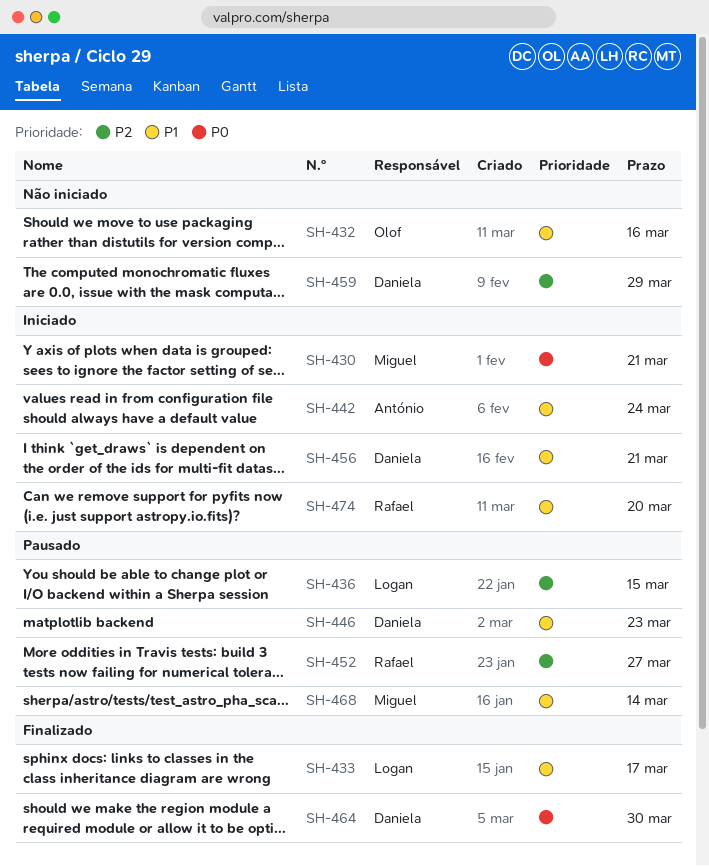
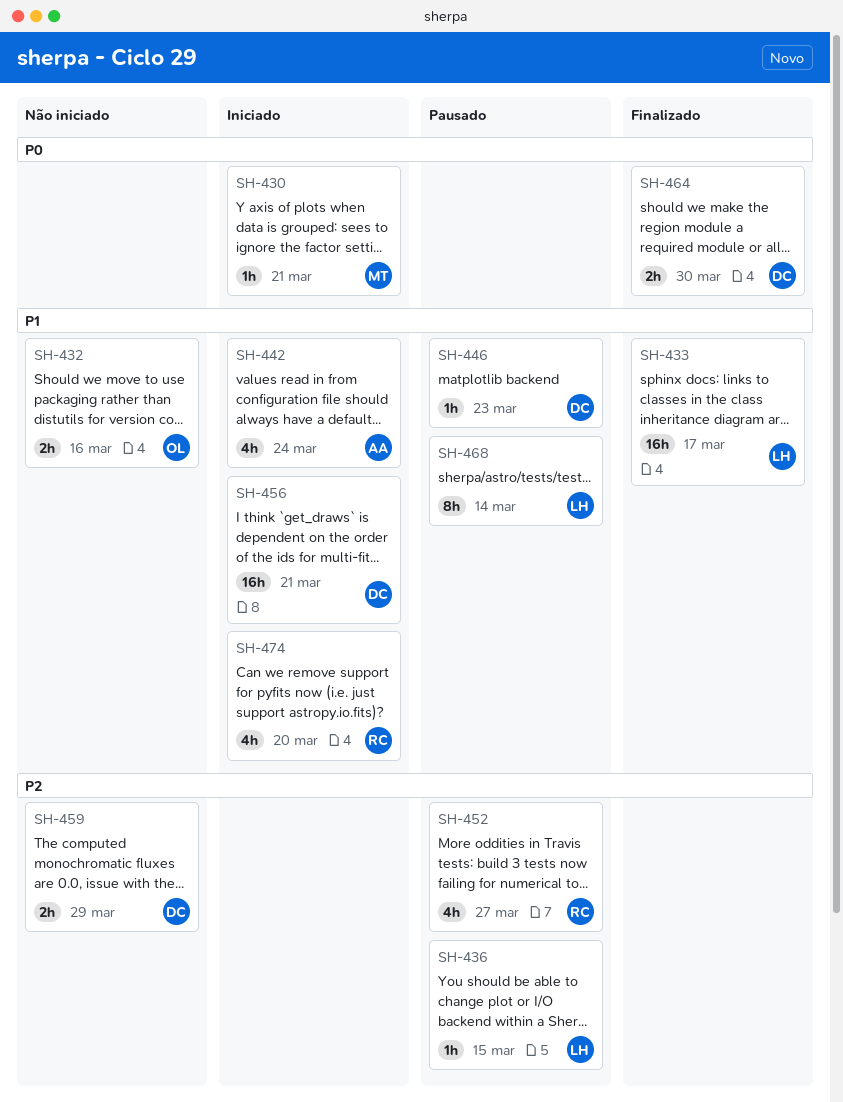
SH-468, owner: Miguel -> Logan

